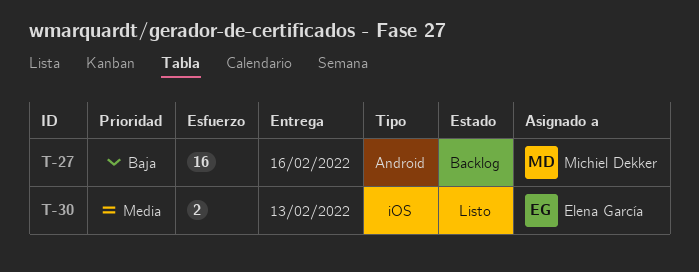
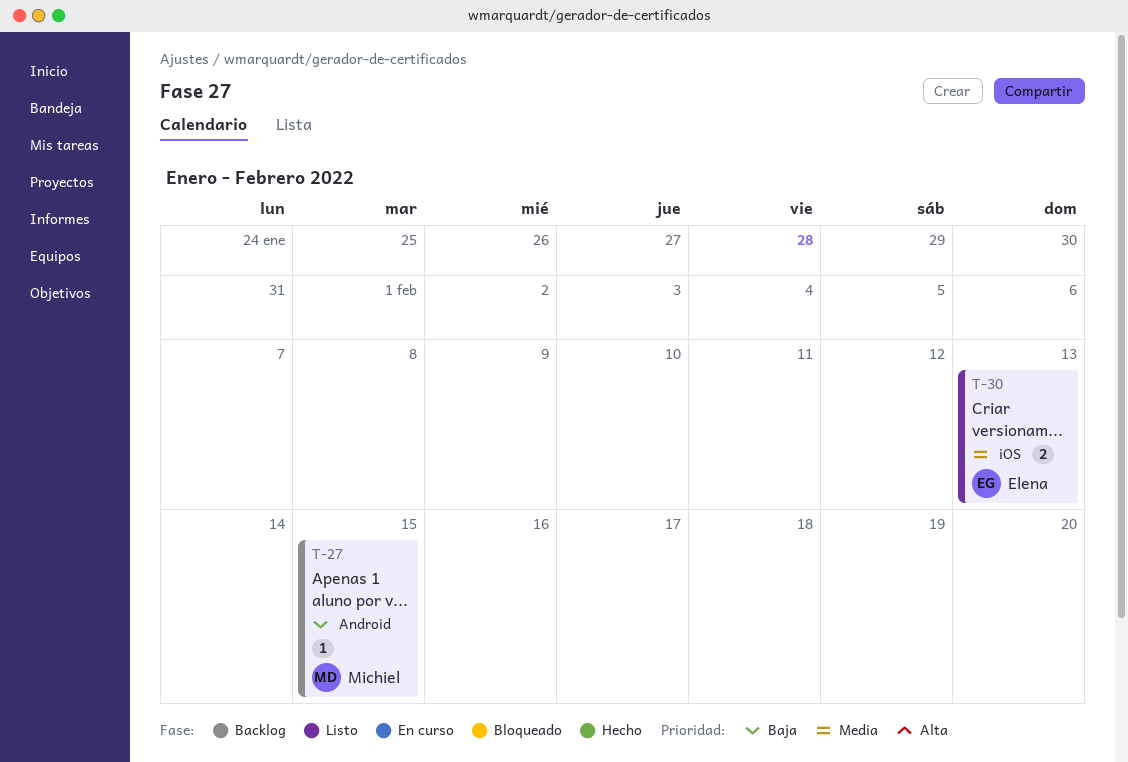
T-27, estimate: 16 -> 1
T-27, due: Feb 16 -> Feb 15

